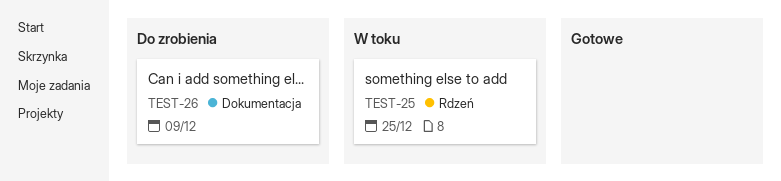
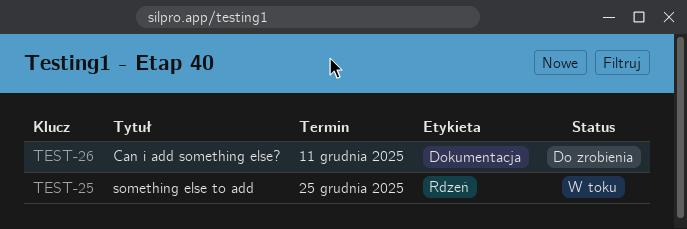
TEST-26, due: Dec 9 -> Dec 11

